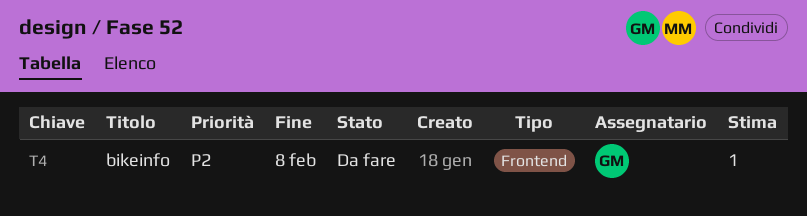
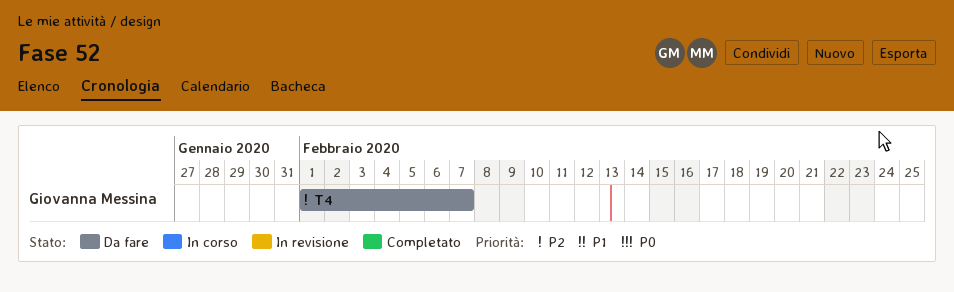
T4, due: Feb 8 -> Feb 7

